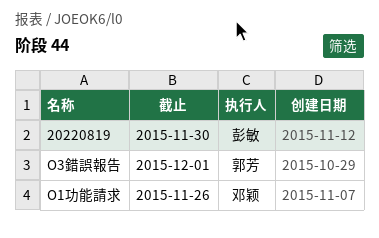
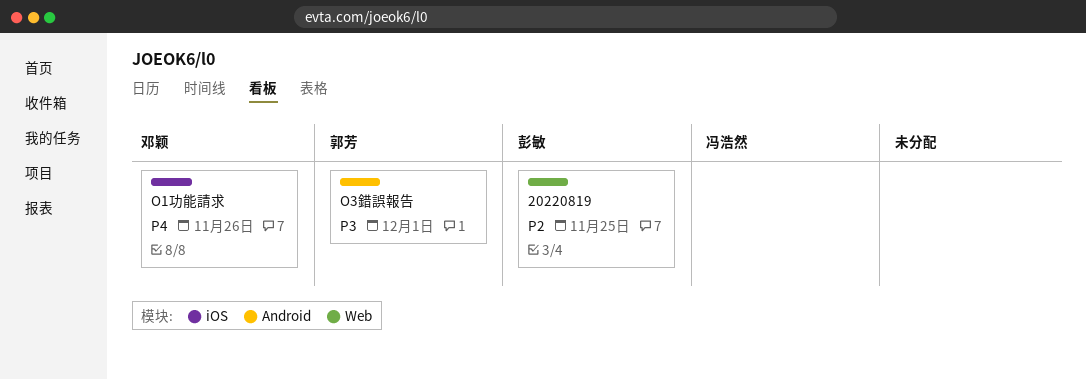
20220819, due: Nov 30 -> Nov 25

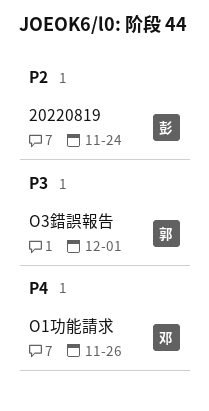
20220819, due: Nov 25 -> Nov 24

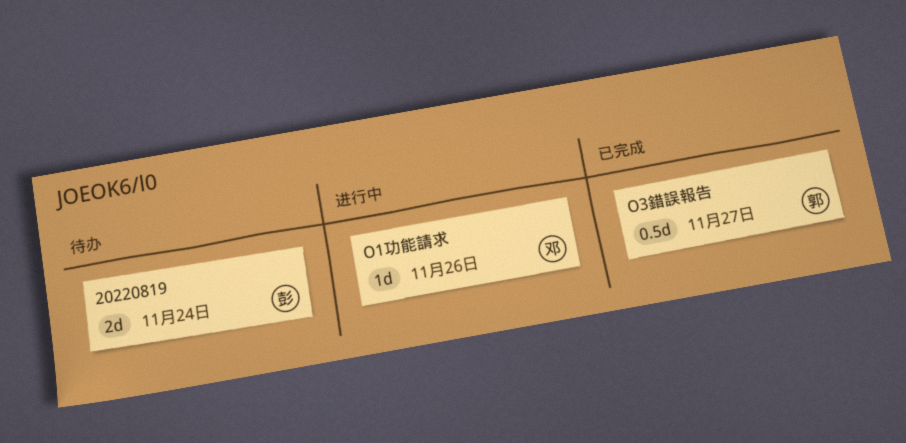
O3錯誤報告, due: Dec 1 -> Nov 27

